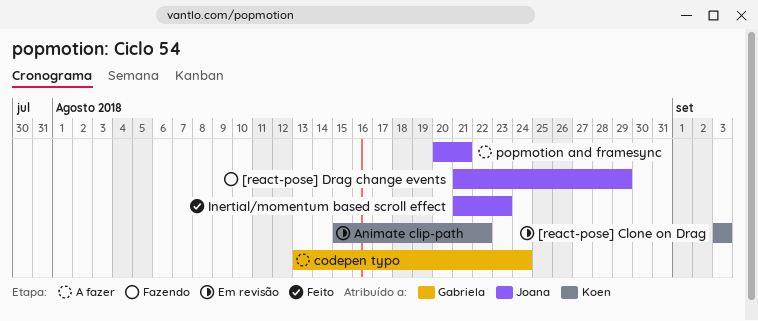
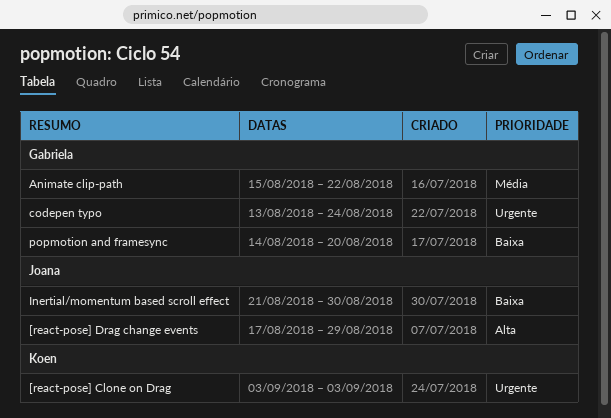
[react-pose] Drag change events, start: Aug 21 -> Aug 17
Animate clip-path, owner: Koen -> Gabriela
Inertial/momentum based scroll effect, due: Aug 23 -> Aug 30
popmotion and framesync, owner: Joana -> Gabriela
popmotion and framesync, start: Aug 20 -> Aug 14
popmotion and framesync, due: Aug 21 -> Aug 20

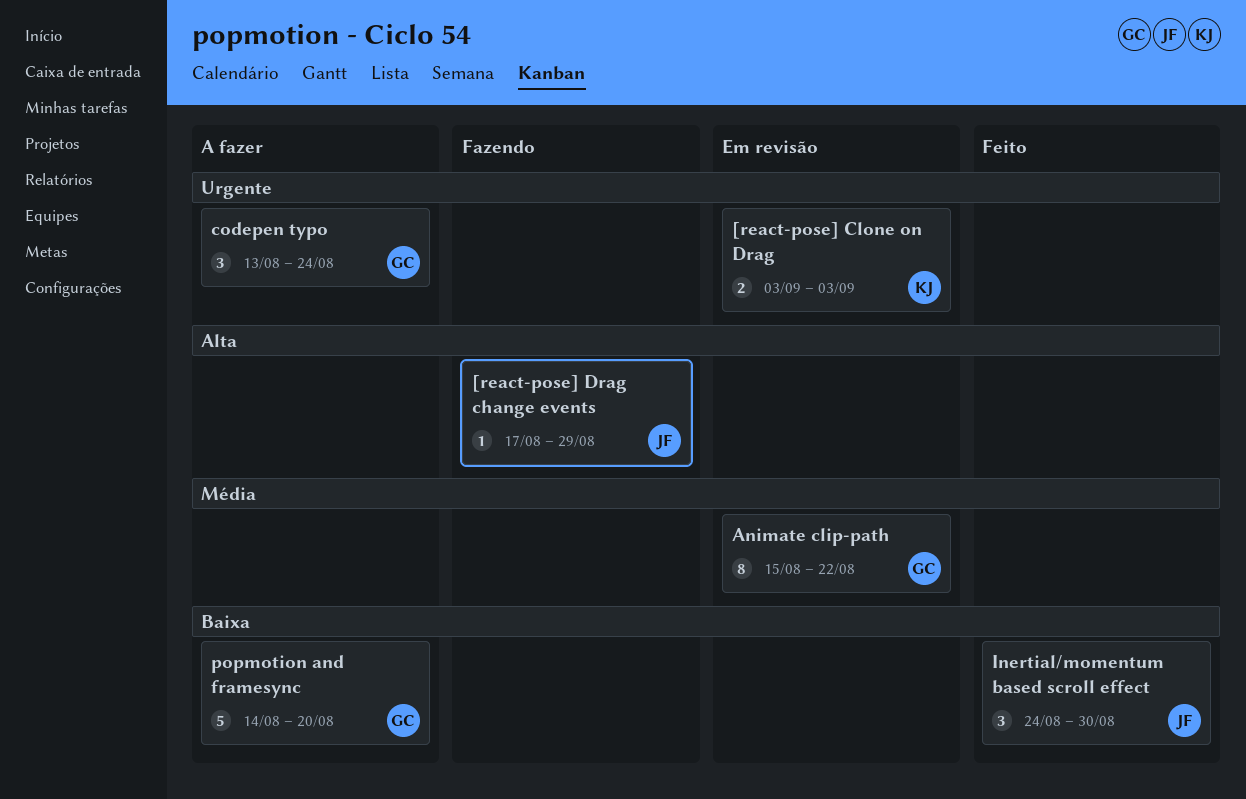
Inertial/momentum based scroll effect, start: Aug 21 -> Aug 24

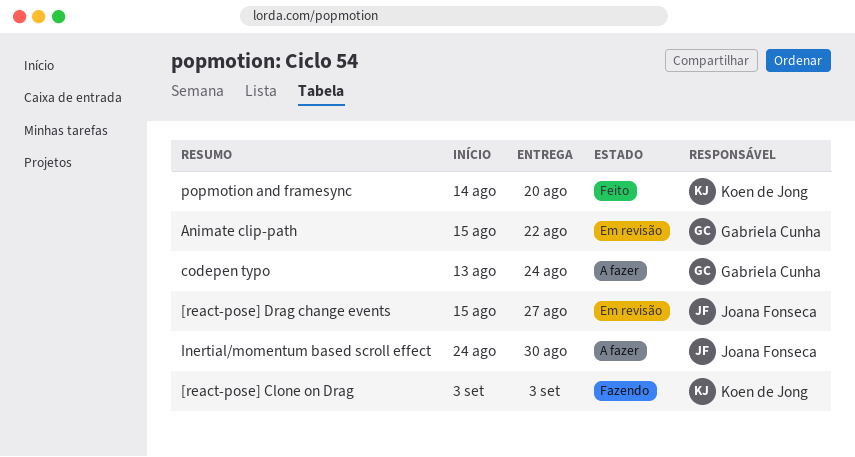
[react-pose] Clone on Drag, status: Em revisão -> Fazendo
[react-pose] Drag change events, status: Fazendo -> Em revisão
[react-pose] Drag change events, start: Aug 17 -> Aug 15
[react-pose] Drag change events, due: Aug 29 -> Aug 27
Inertial/momentum based scroll effect, status: Feito -> A fazer
popmotion and framesync, status: A fazer -> Feito
popmotion and framesync, owner: Gabriela Cunha -> Koen de Jong

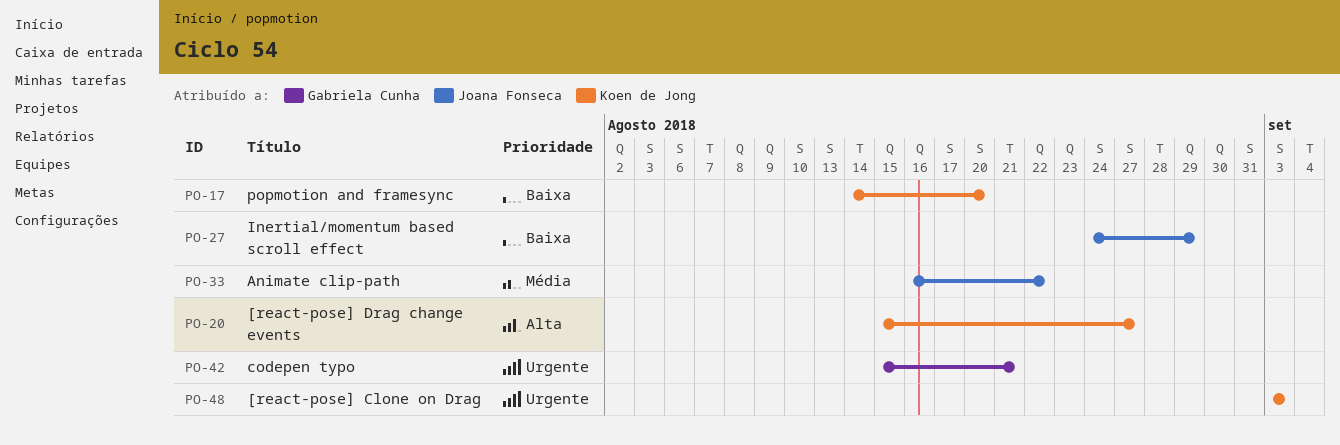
[react-pose] Drag change events, owner: Joana Fonseca -> Koen de Jong
Animate clip-path, owner: Gabriela Cunha -> Joana Fonseca
Animate clip-path, start: Aug 15 -> Aug 16
codepen typo, start: Aug 13 -> Aug 15
codepen typo, due: Aug 24 -> Aug 21
Inertial/momentum based scroll effect, due: Aug 30 -> Aug 29

